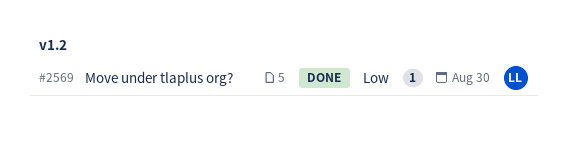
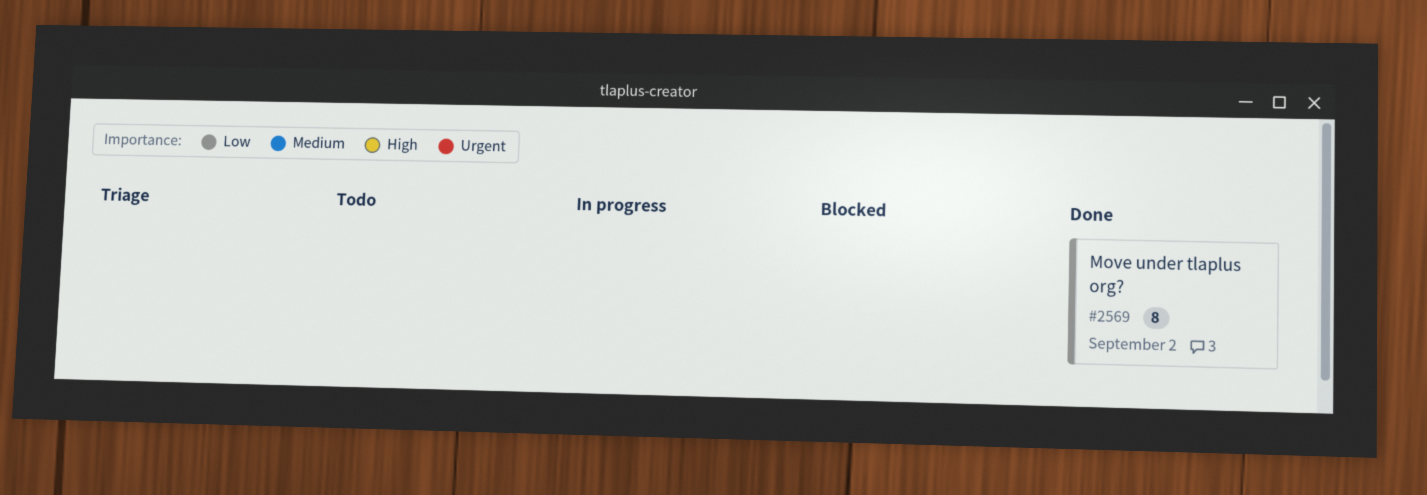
#2569, estimate: 1 -> 8
#2569, due: Aug 30 -> Sep 2

